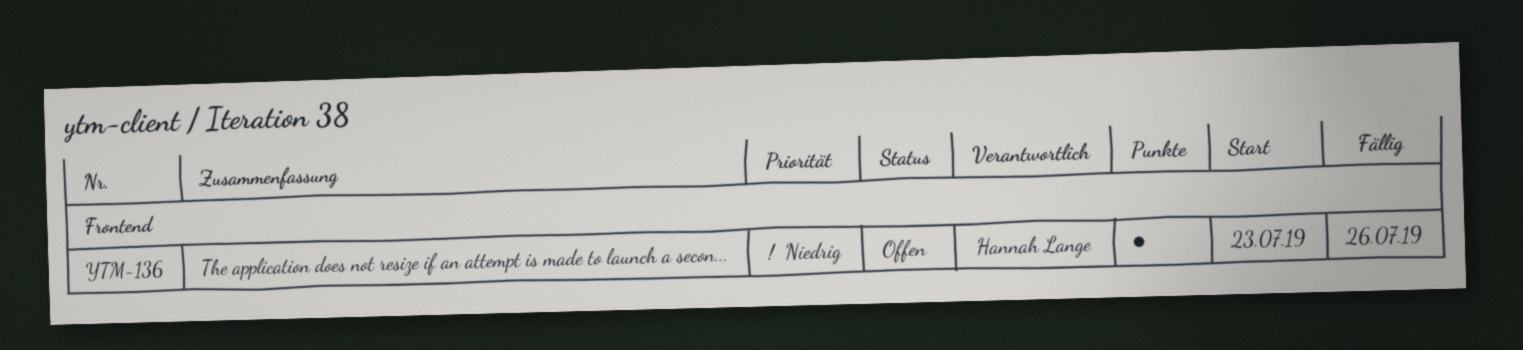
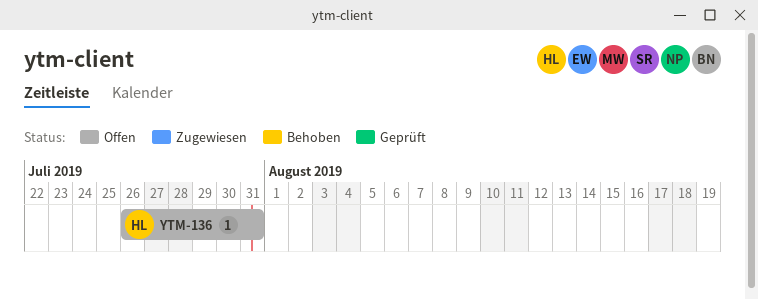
YTM-136, start: Jul 23 -> Jul 26
YTM-136, due: Jul 26 -> Jul 31

